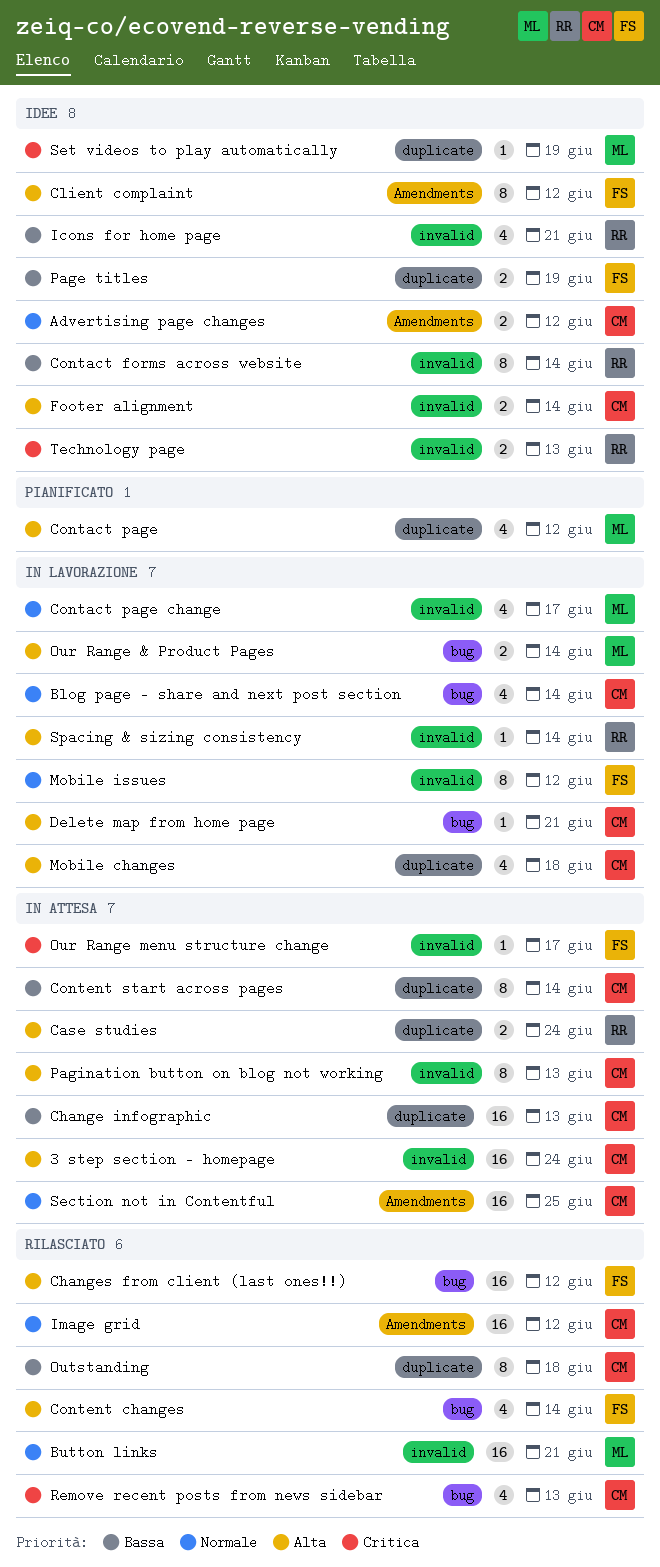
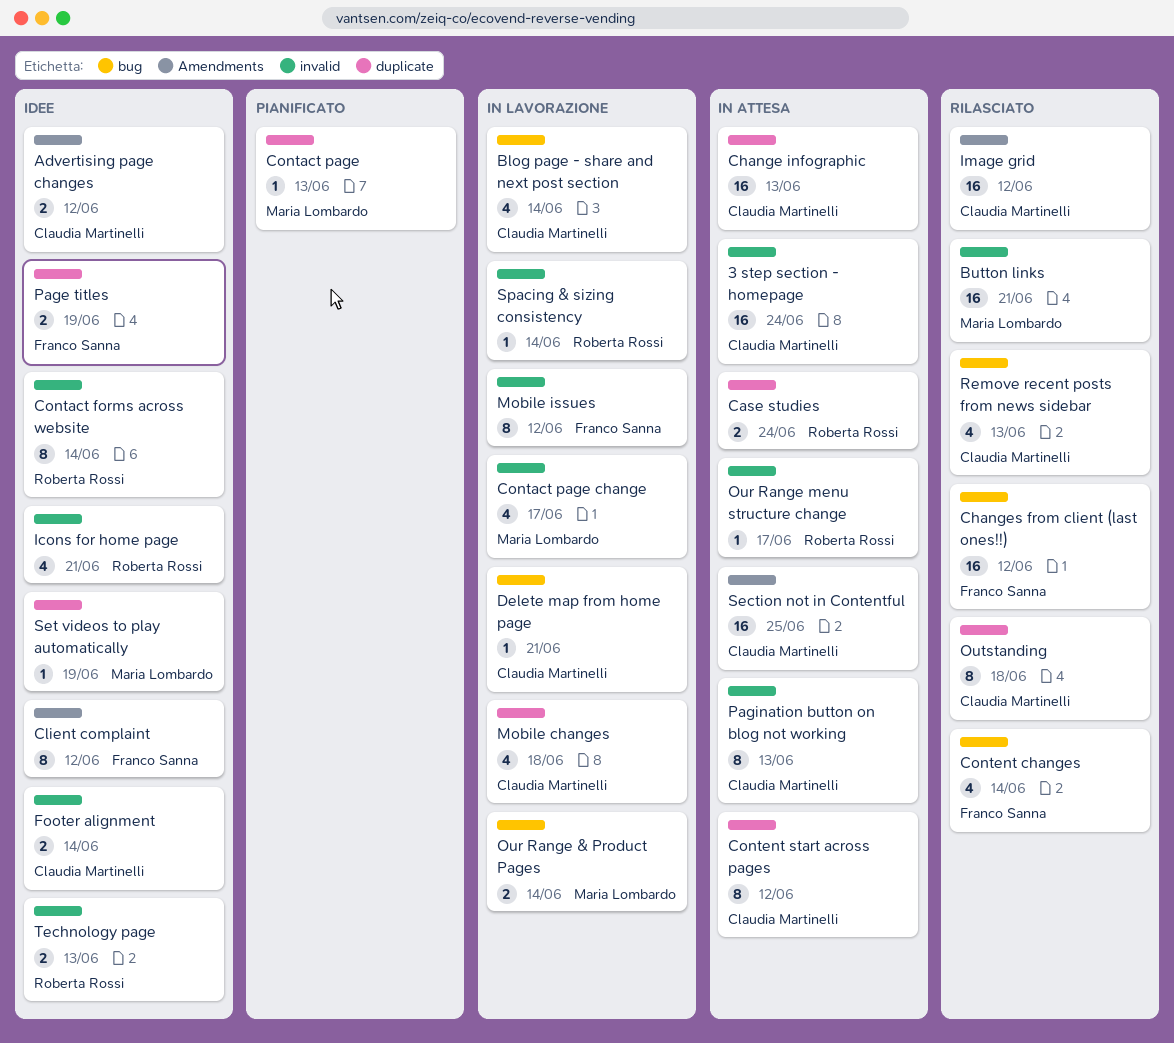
Contact page, estimate: 4 -> 1
Contact page, due: Jun 12 -> Jun 13
Content start across pages, due: Jun 14 -> Jun 12
Our Range menu structure change, owner: Franco Sanna -> Roberta Rossi

